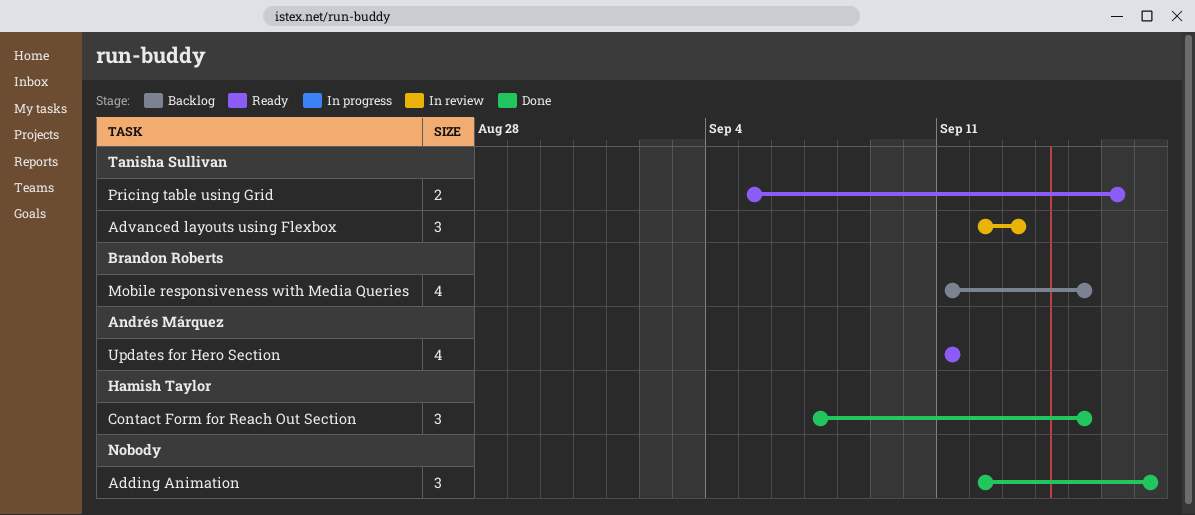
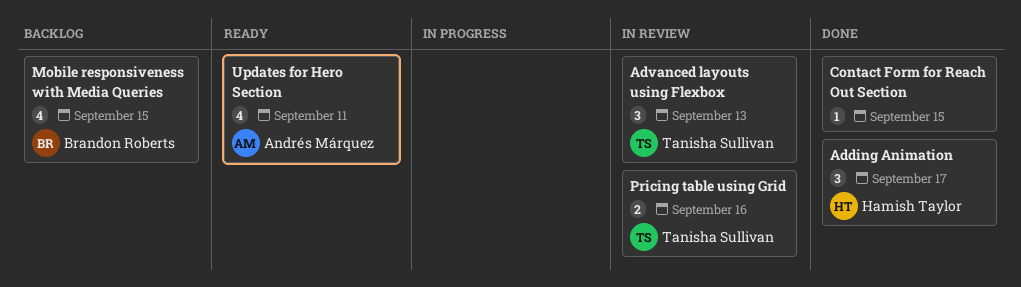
Adding Animation, owner: none -> Hamish Taylor
Contact Form for Reach Out Section, owner: Hamish Taylor -> none
Contact Form for Reach Out Section, estimate: 3 -> 1
Pricing table using Grid, status: Ready -> In review

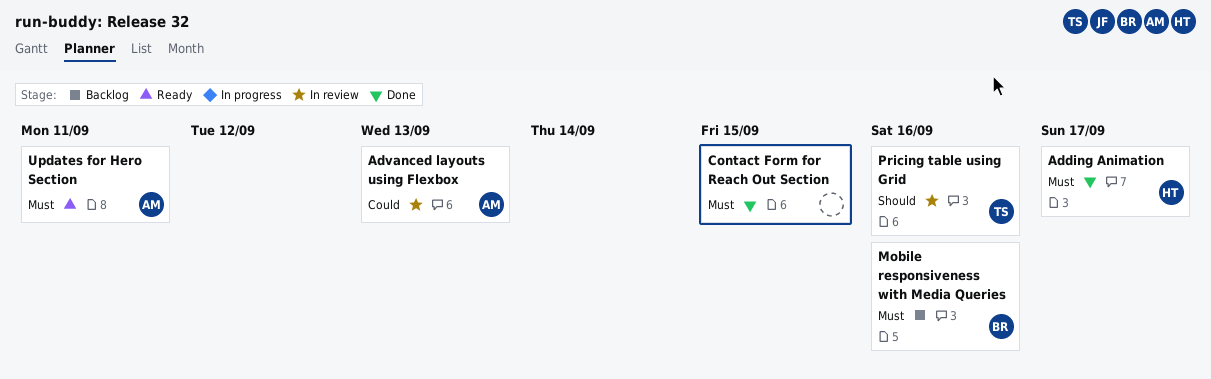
Advanced layouts using Flexbox, owner: Tanisha Sullivan -> Andrés Márquez
Mobile responsiveness with Media Queries, due: Sep 15 -> Sep 16

